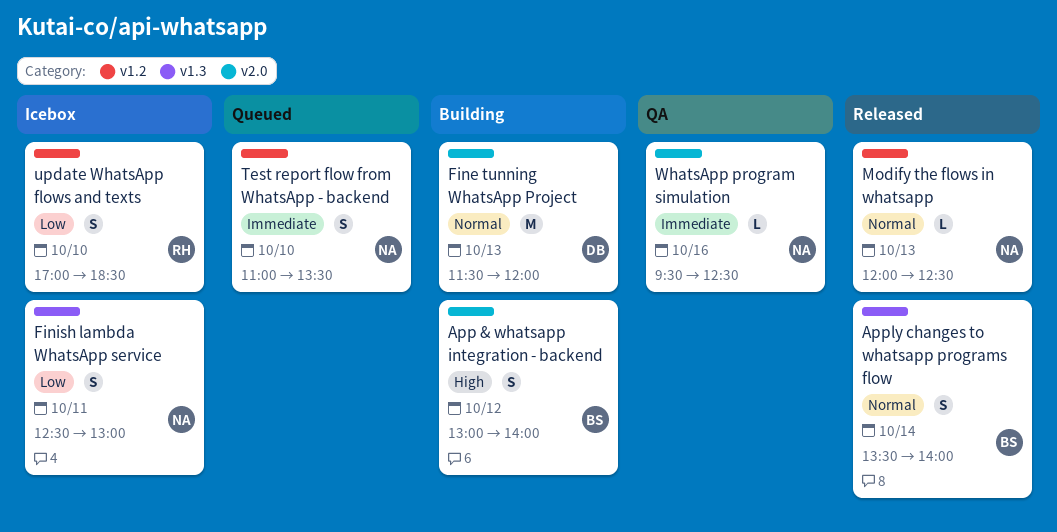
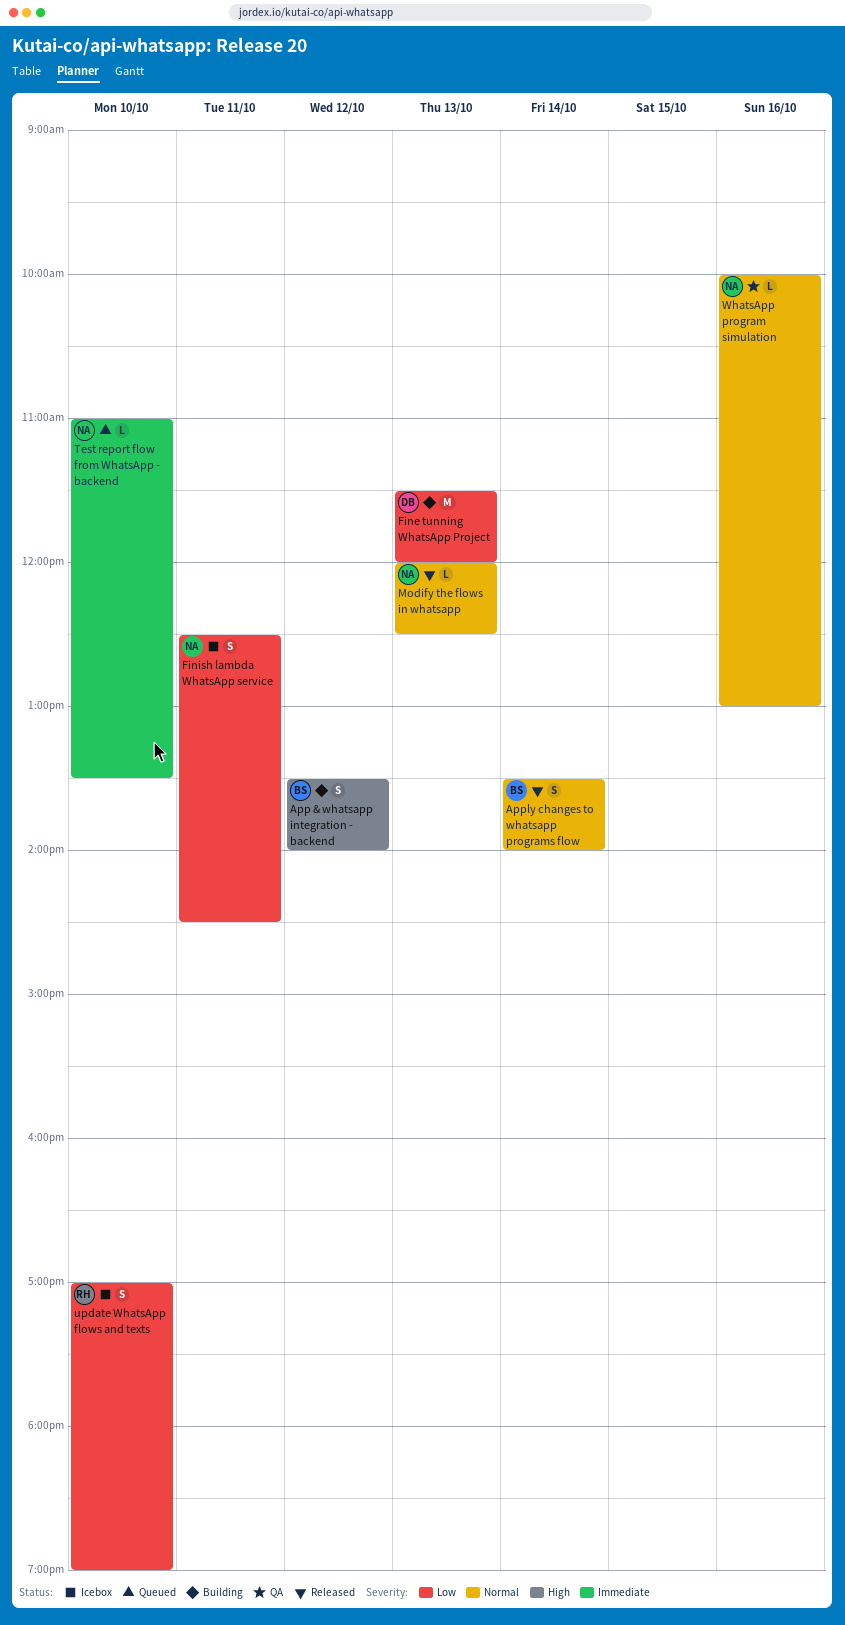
App & whatsapp integration - backend, begins: 13:00 -> 13:30
Fine tunning WhatsApp Project, priority: Normal -> Low
Finish lambda WhatsApp service, ends: 13:00 -> 14:30
Test report flow from WhatsApp - backend, estimate: S -> L
update WhatsApp flows and texts, ends: 18:30 -> 19:00
WhatsApp program simulation, priority: Immediate -> Normal
WhatsApp program simulation, begins: 09:30 -> 10:00
WhatsApp program simulation, ends: 12:30 -> 13:00

